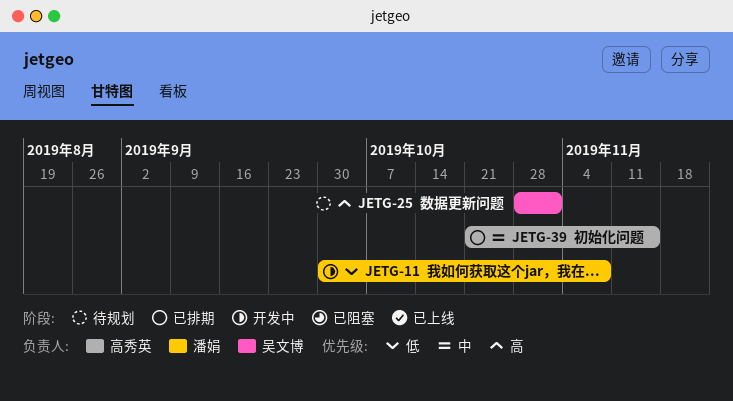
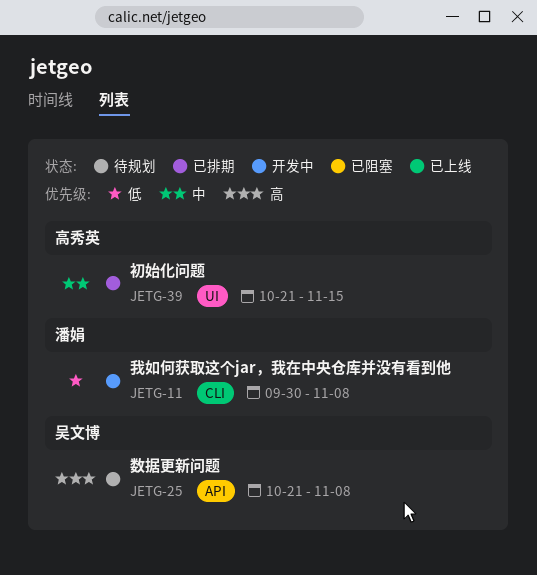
JETG-25, start: Oct 28 -> Oct 21
JETG-25, due: Nov 1 -> Nov 8

